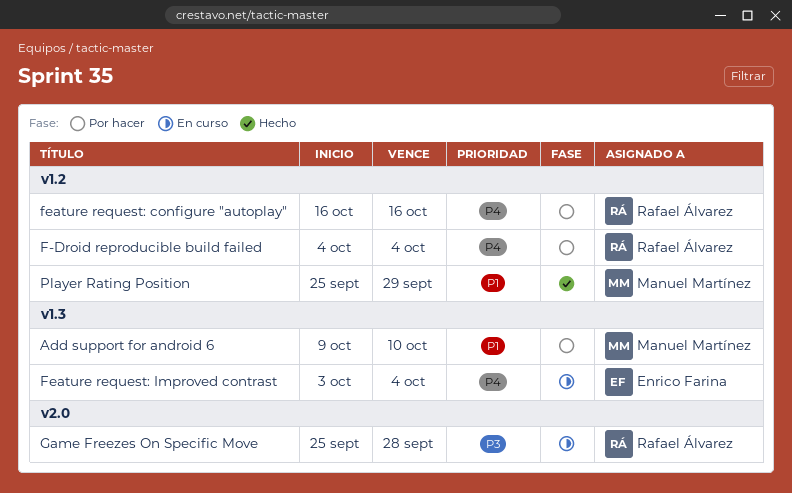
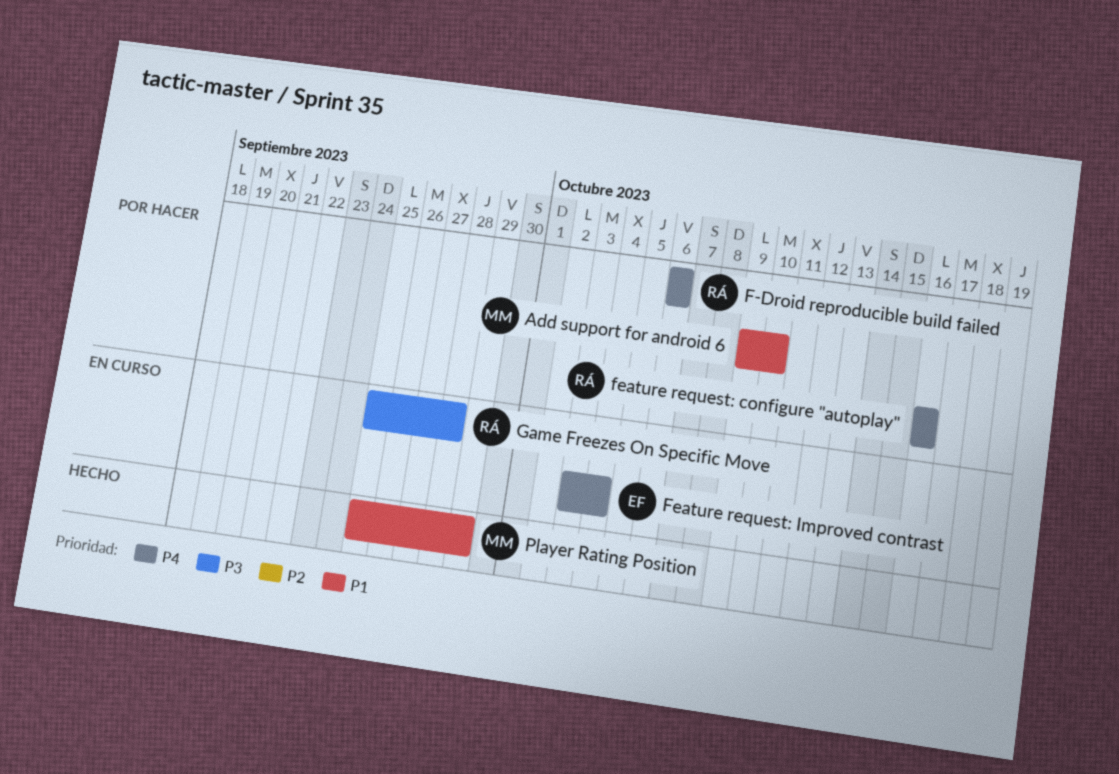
F-Droid reproducible build failed, start: Oct 4 -> Oct 6
F-Droid reproducible build failed, due: Oct 4 -> Oct 6

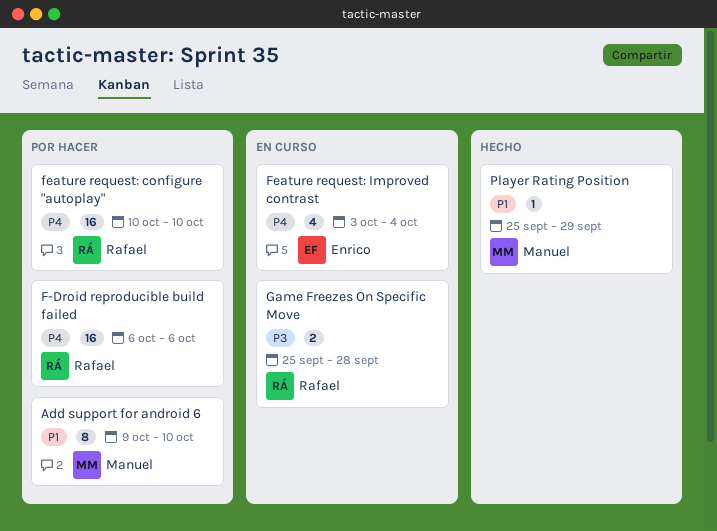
feature request: configure "autoplay", start: Oct 16 -> Oct 10
feature request: configure "autoplay", due: Oct 16 -> Oct 10

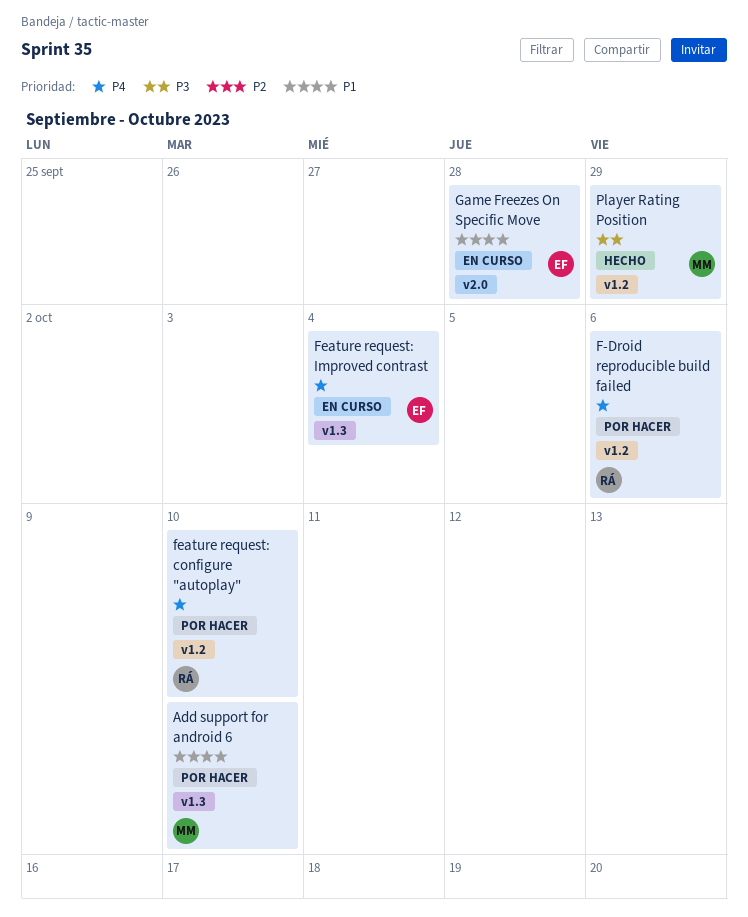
Game Freezes On Specific Move, owner: Rafael -> Enrico
Game Freezes On Specific Move, priority: P3 -> P1
Player Rating Position, priority: P1 -> P3

